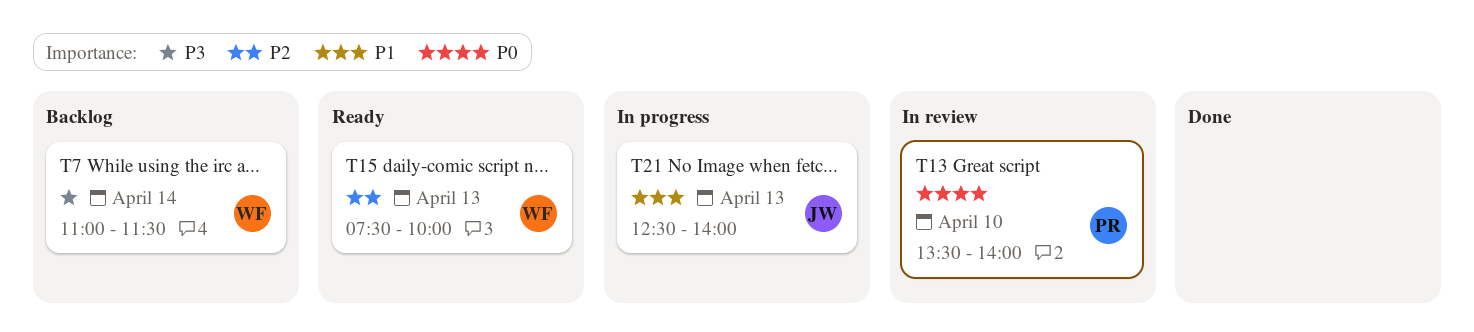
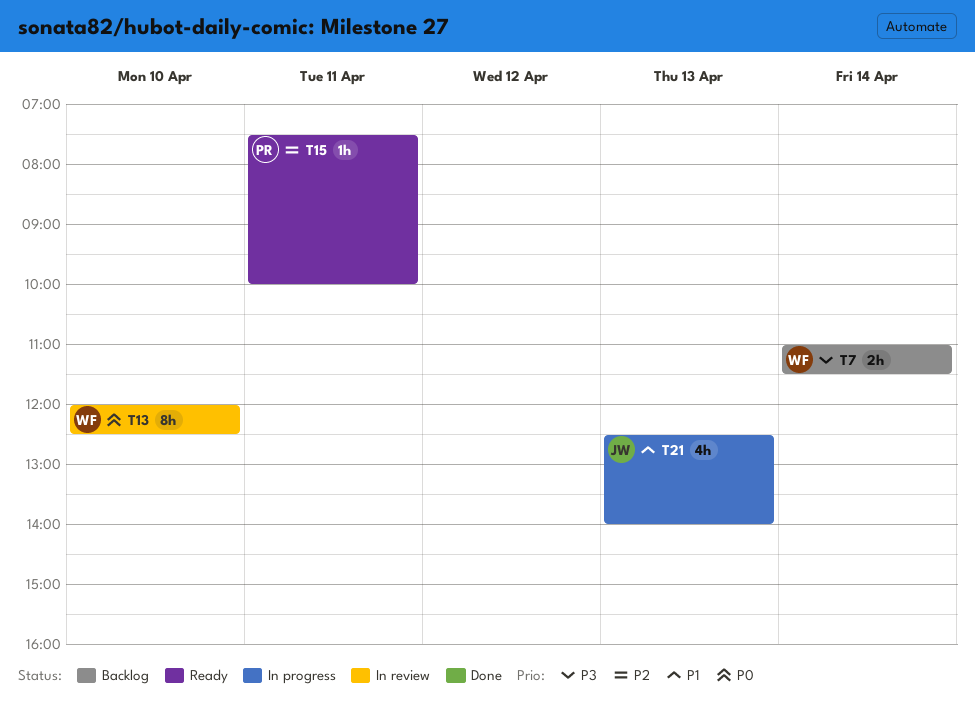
T13, owner: PR -> WF
T13, begins: 13:30 -> 12:00
T13, ends: 14:00 -> 12:30
T15, owner: WF -> PR
T15, day: Apr 13 -> Apr 11

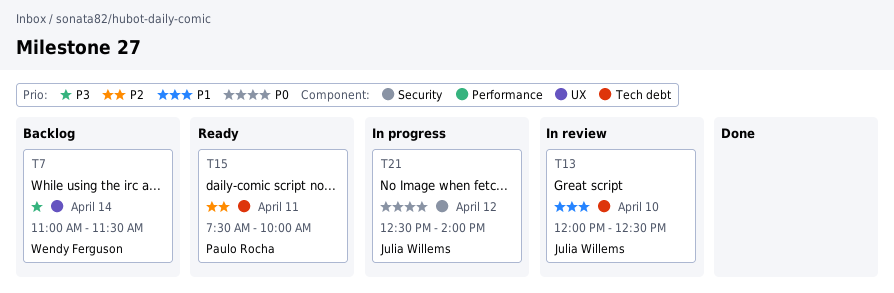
T13, owner: Wendy Ferguson -> Julia Willems
T13, priority: P0 -> P1
T21, priority: P1 -> P0
T21, day: Apr 13 -> Apr 12

